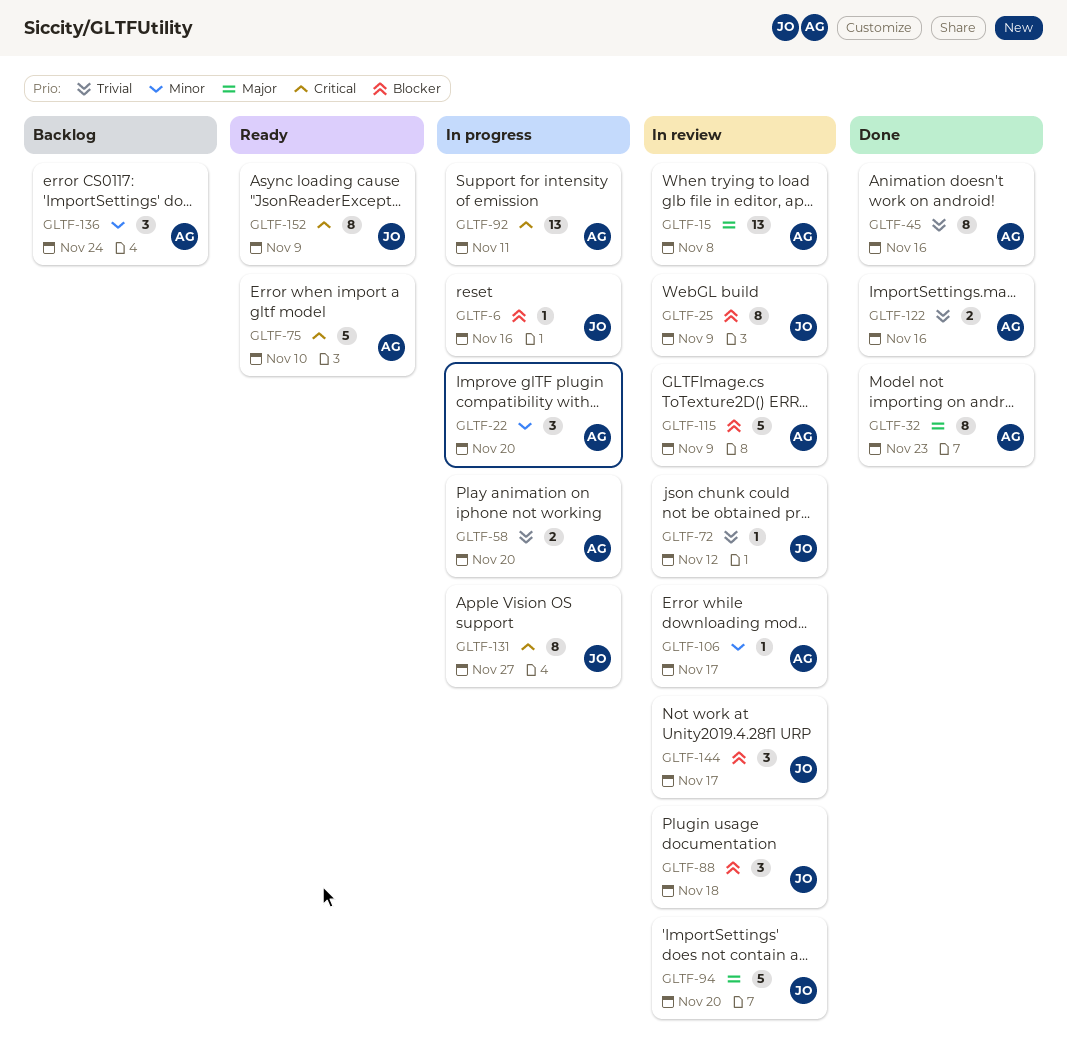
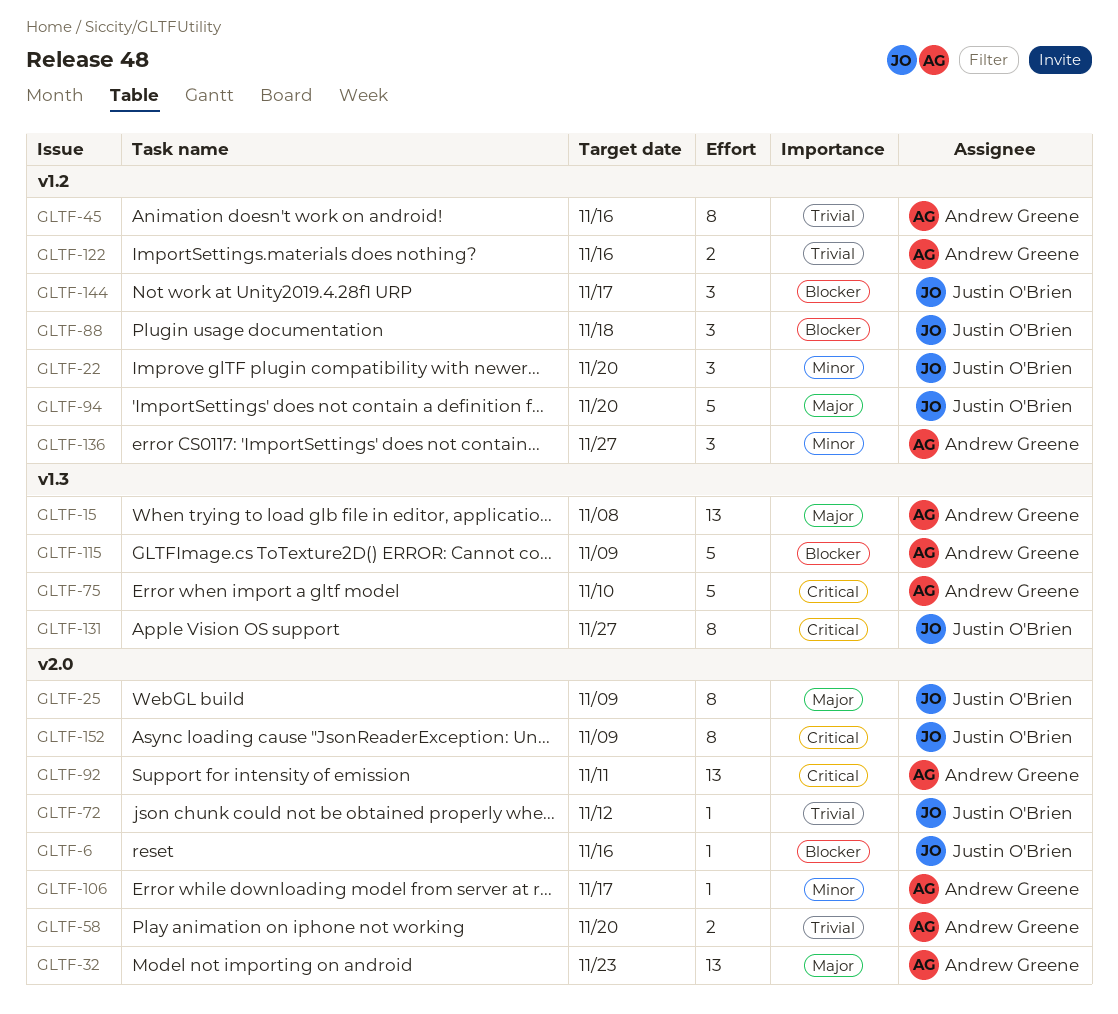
GLTF-22, owner: Andrew Greene -> Justin O'Brien
GLTF-25, priority: Blocker -> Major
GLTF-32, estimate: 8 -> 13
GLTF-136, due: Nov 24 -> Nov 27

